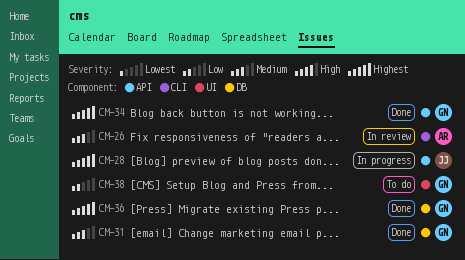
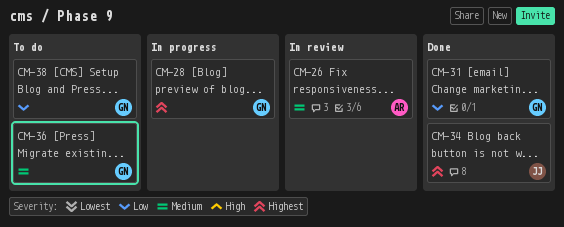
CM-28, owner: JJ -> GN
CM-31, priority: Medium -> Low
CM-34, owner: GN -> JJ
CM-36, status: Done -> To do
CM-36, priority: Highest -> Medium

